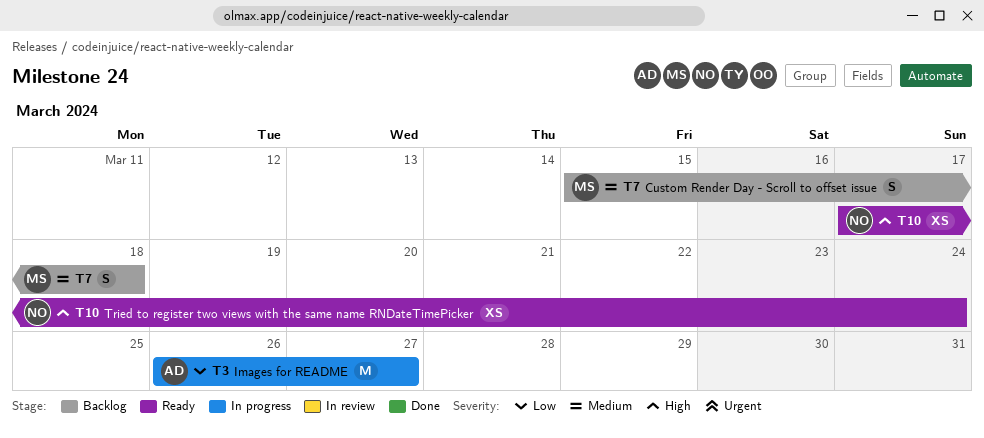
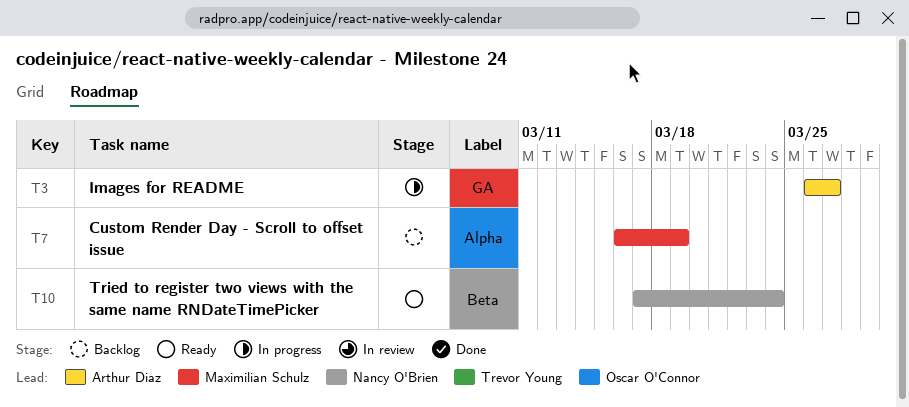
T7, start: Mar 15 -> Mar 16
T7, due: Mar 18 -> Mar 19

